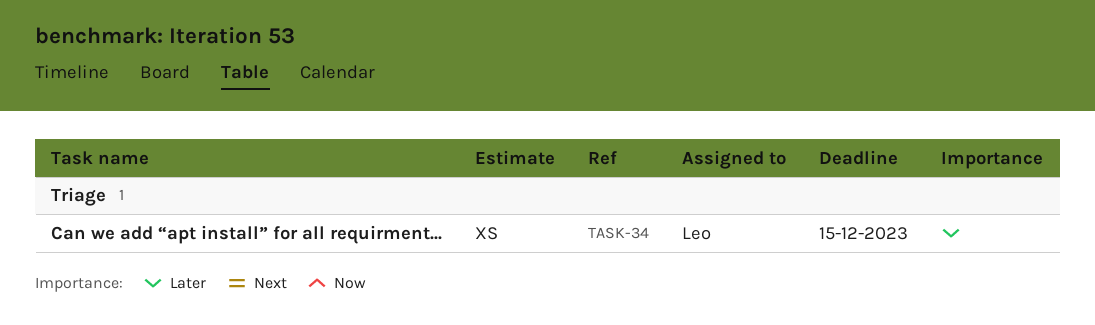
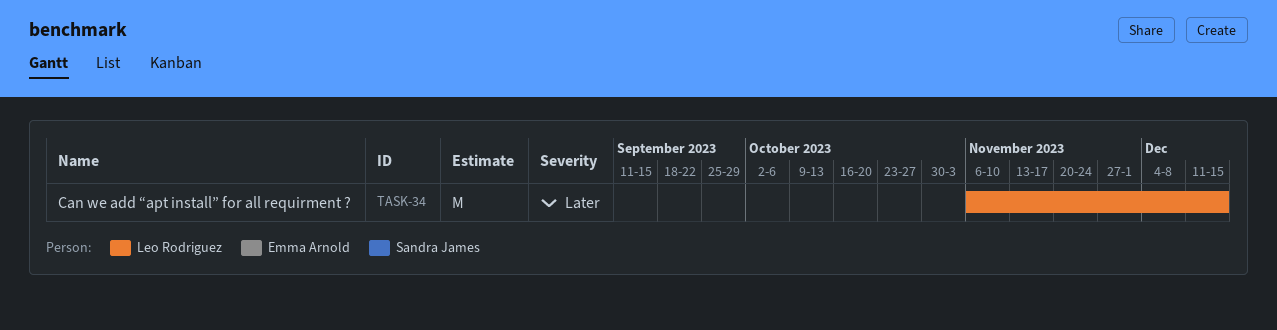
TASK-34, estimate: XS -> M

